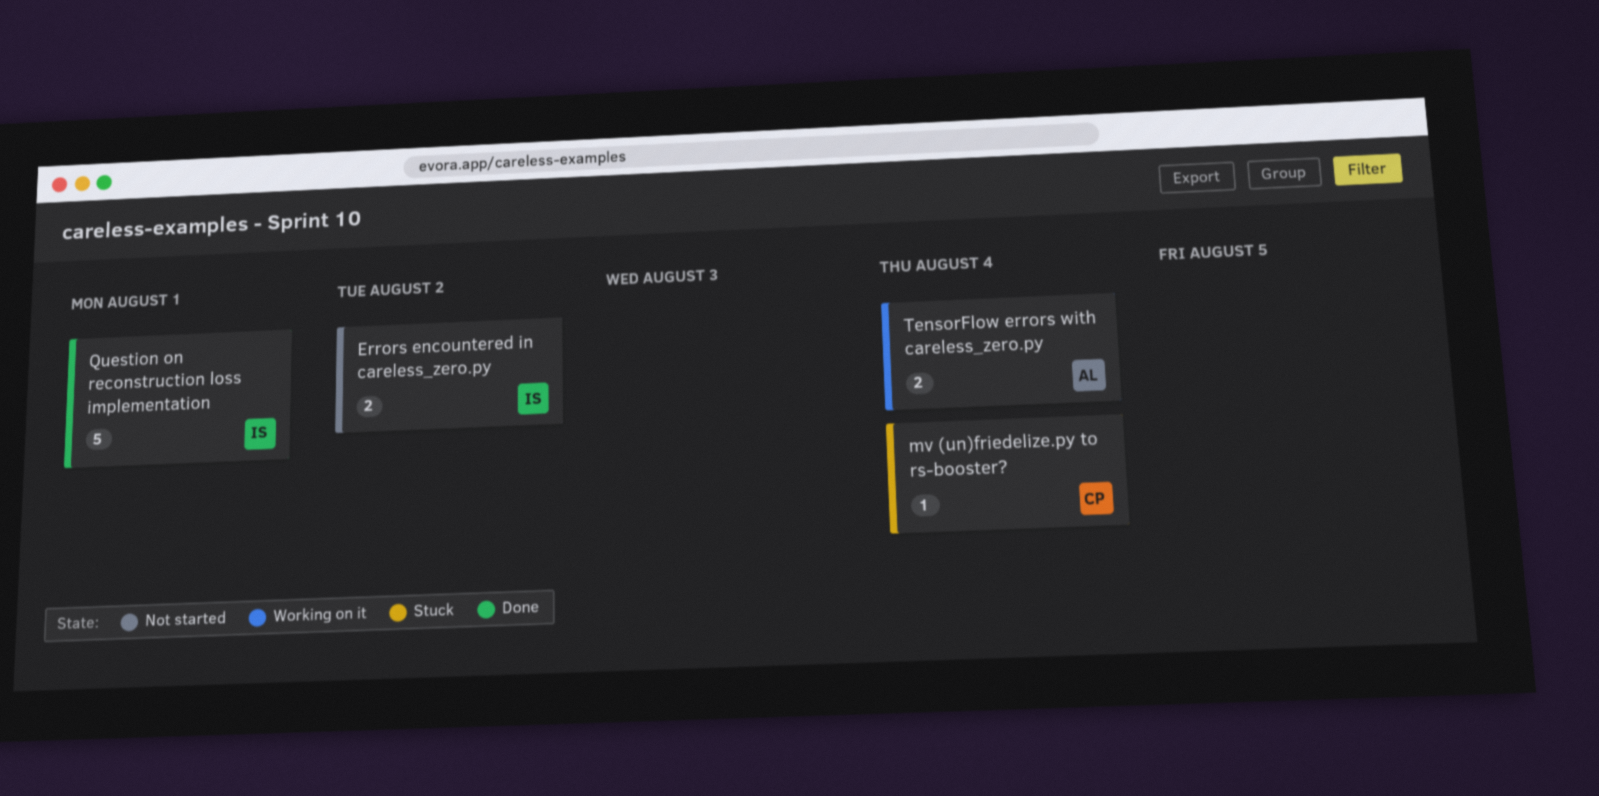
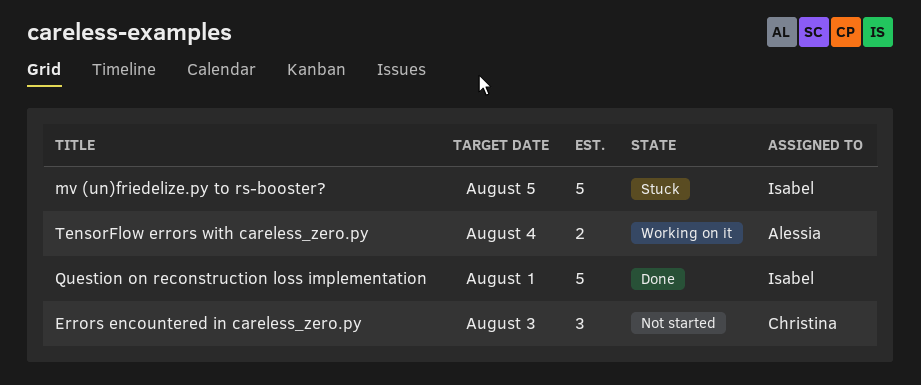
Errors encountered in careless_zero.py, owner: Isabel -> Christina
Errors encountered in careless_zero.py, estimate: 2 -> 3
Errors encountered in careless_zero.py, due: Aug 2 -> Aug 3
mv (un)friedelize.py to rs-booster?, owner: Christina -> Isabel
mv (un)friedelize.py to rs-booster?, estimate: 1 -> 5
mv (un)friedelize.py to rs-booster?, due: Aug 4 -> Aug 5

